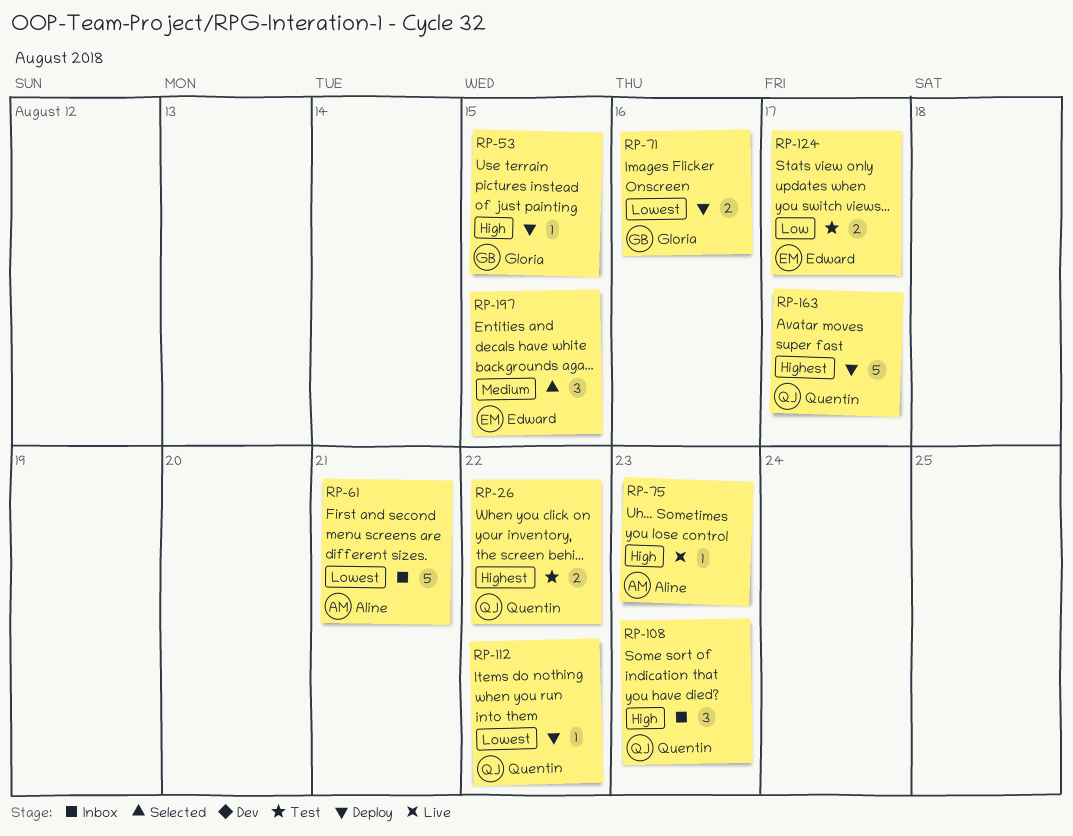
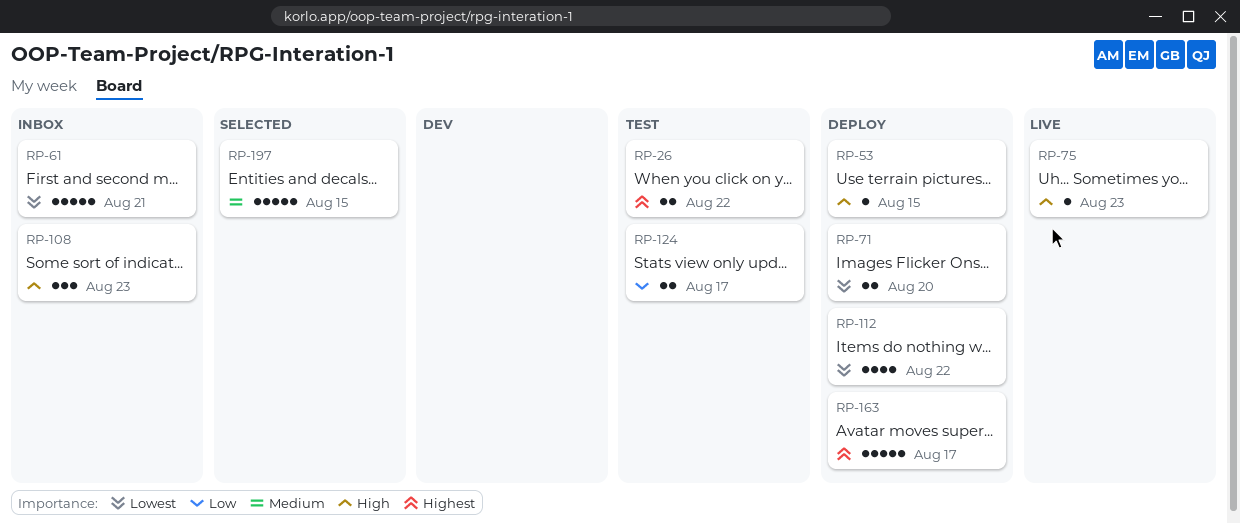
RP-71, due: Aug 16 -> Aug 20
RP-112, estimate: 1 -> 4
RP-197, estimate: 3 -> 5

